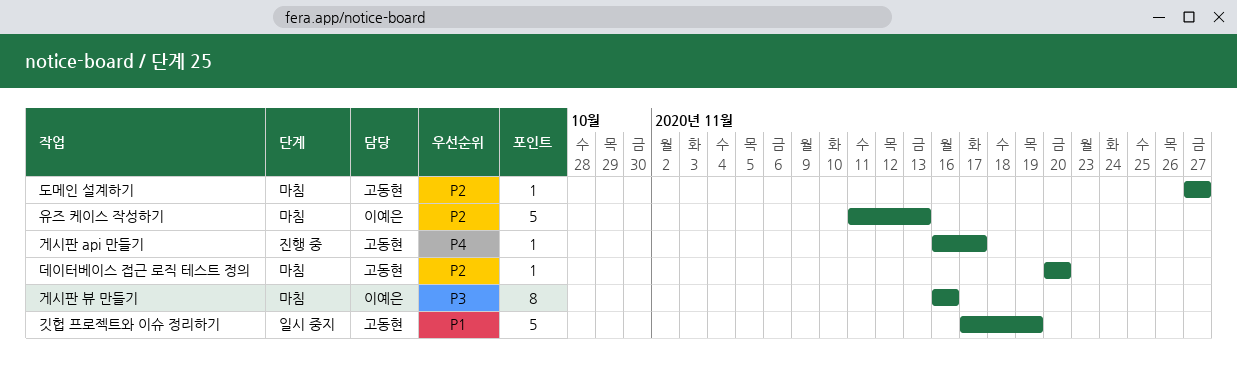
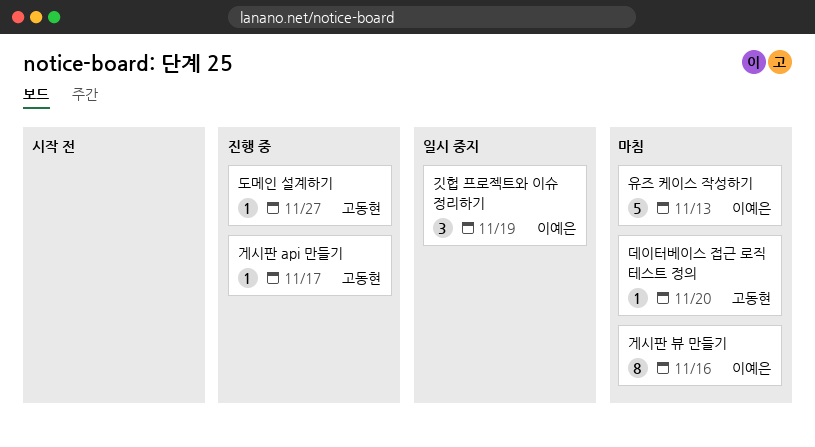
깃헙 프로젝트와 이슈 정리하기, owner: 고동현 -> 이예은
깃헙 프로젝트와 이슈 정리하기, estimate: 5 -> 3
도메인 설계하기, status: 마침 -> 진행 중

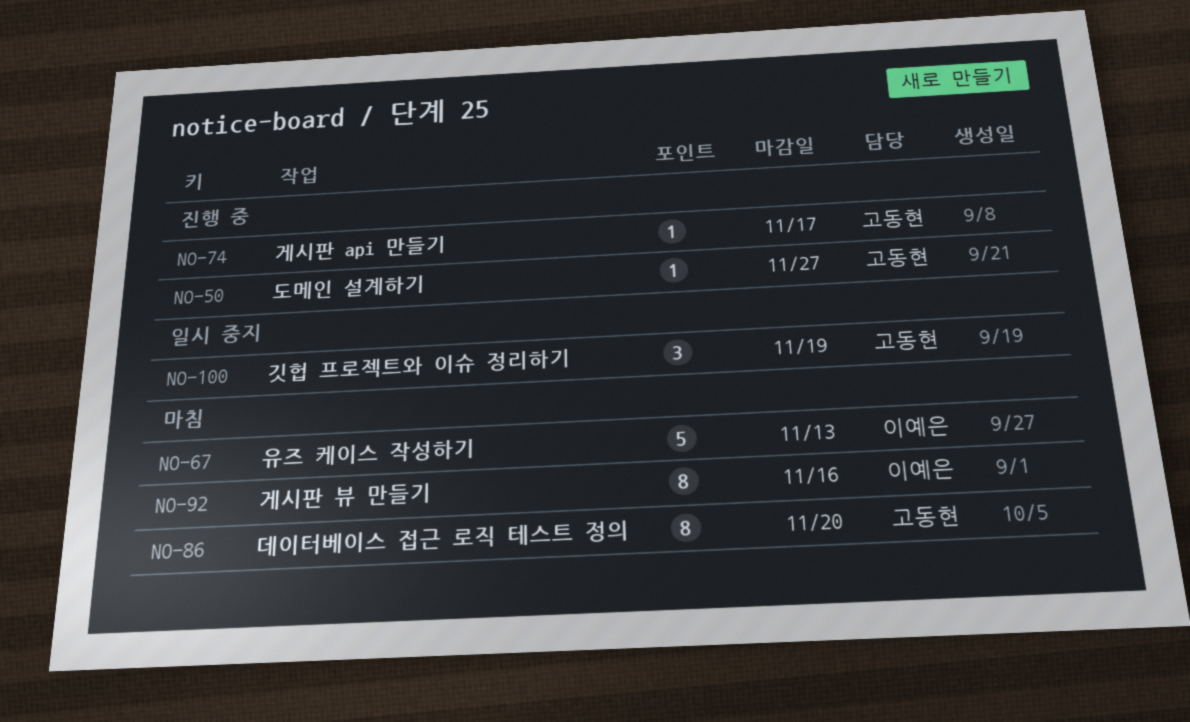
깃헙 프로젝트와 이슈 정리하기, owner: 이예은 -> 고동현
데이터베이스 접근 로직 테스트 정의, estimate: 1 -> 8

